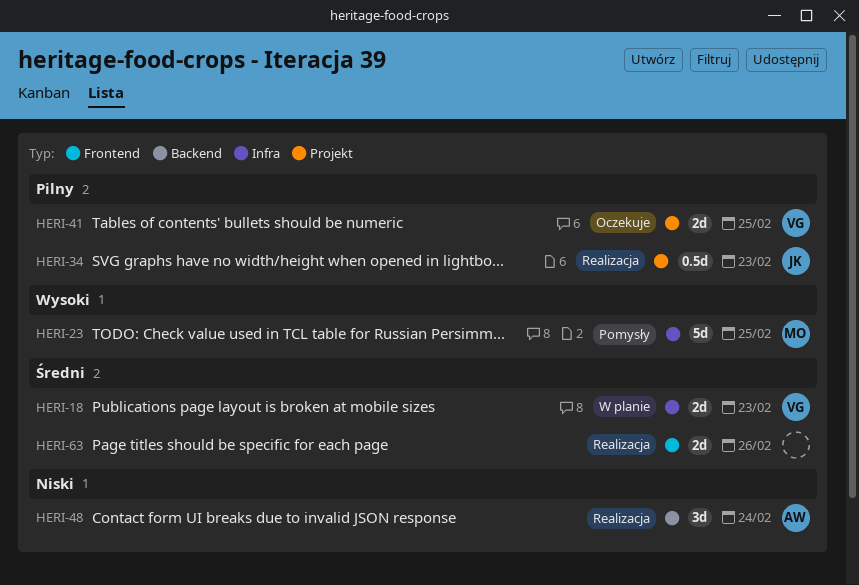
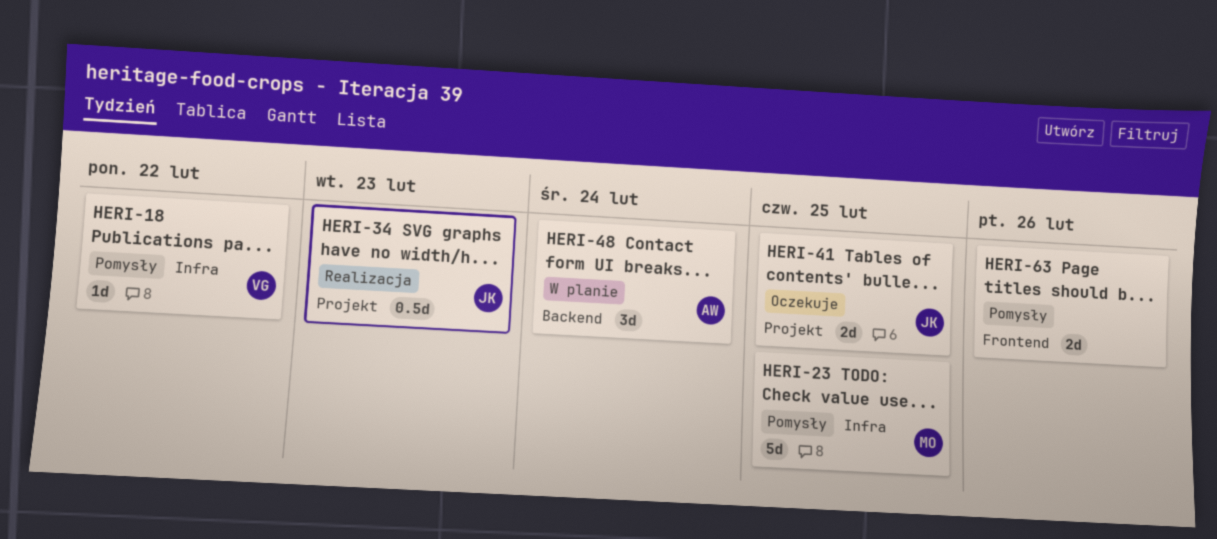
HERI-18, status: W planie -> Pomysły
HERI-18, estimate: 2d -> 1d
HERI-18, due: Feb 23 -> Feb 22
HERI-41, owner: VG -> JK
HERI-48, status: Realizacja -> W planie
HERI-63, status: Realizacja -> Pomysły

